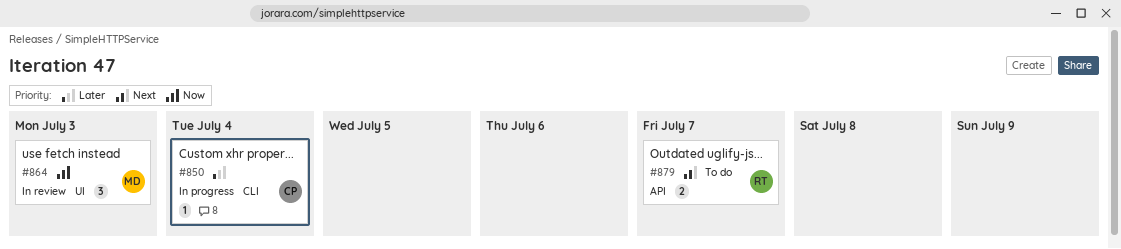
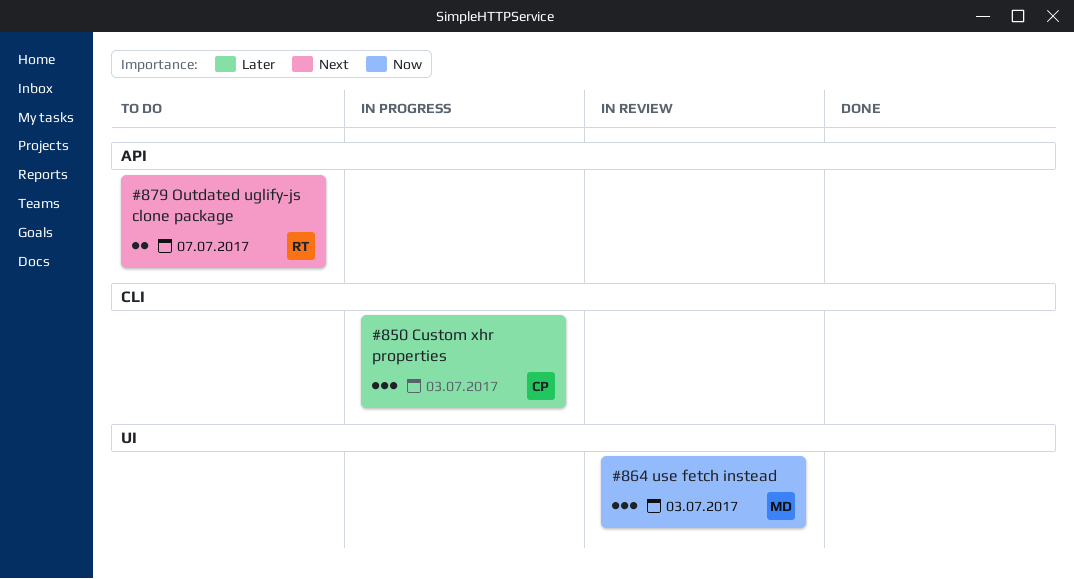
#850, estimate: 1 -> 3
#850, due: Jul 4 -> Jul 3

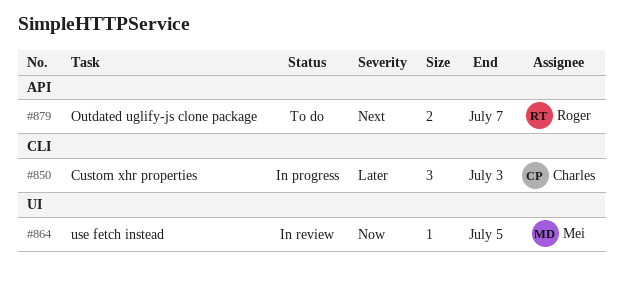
#864, estimate: 3 -> 1
#864, due: Jul 3 -> Jul 5

